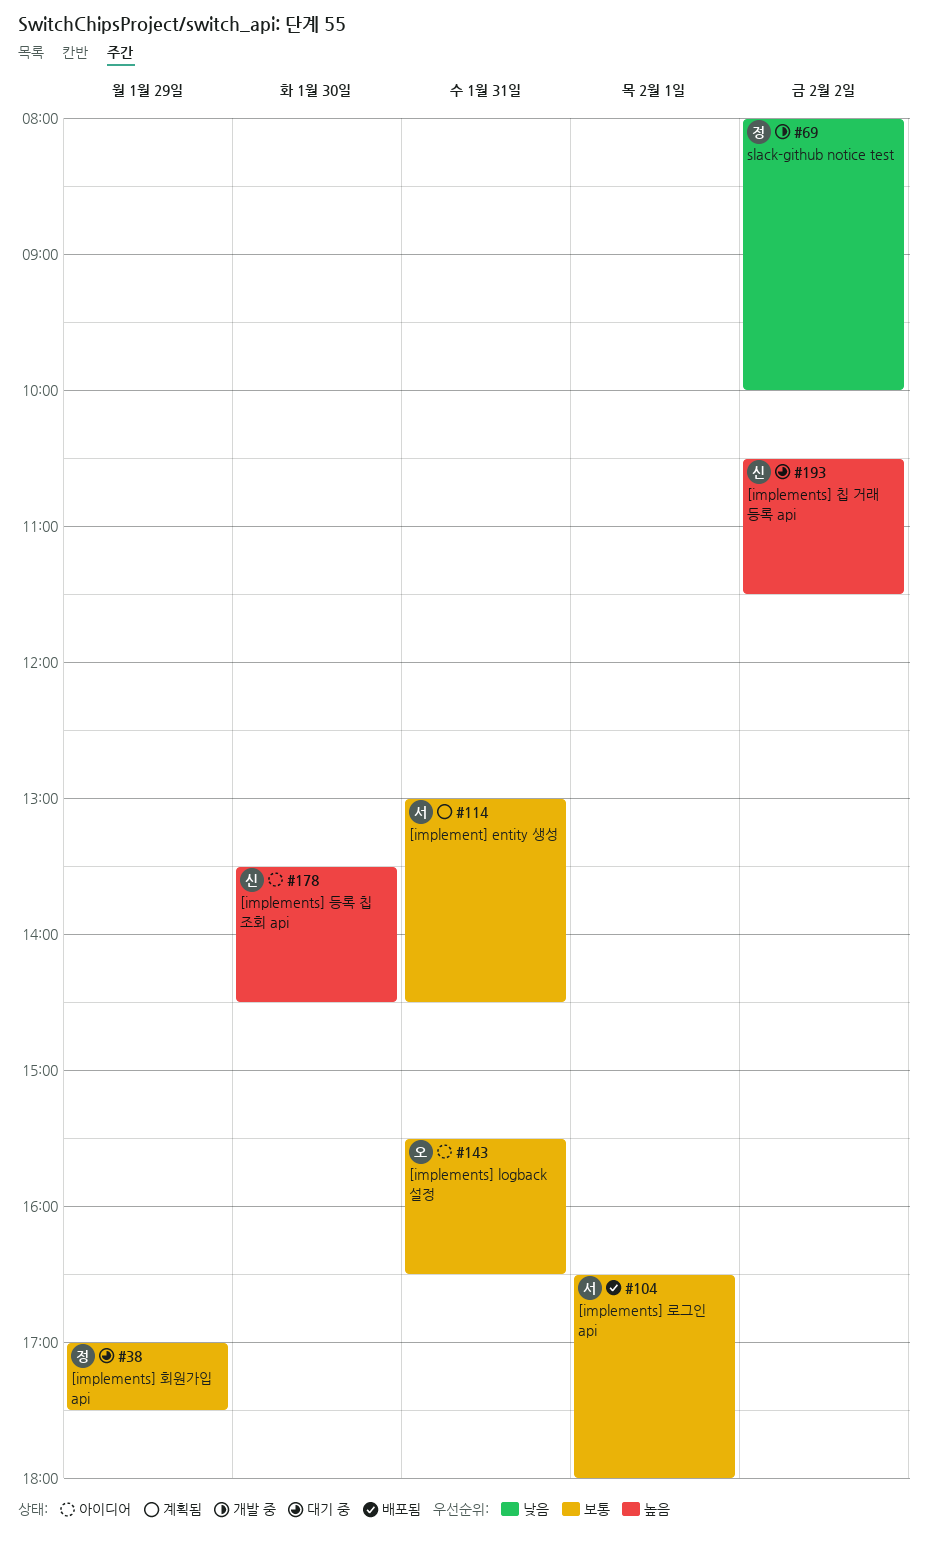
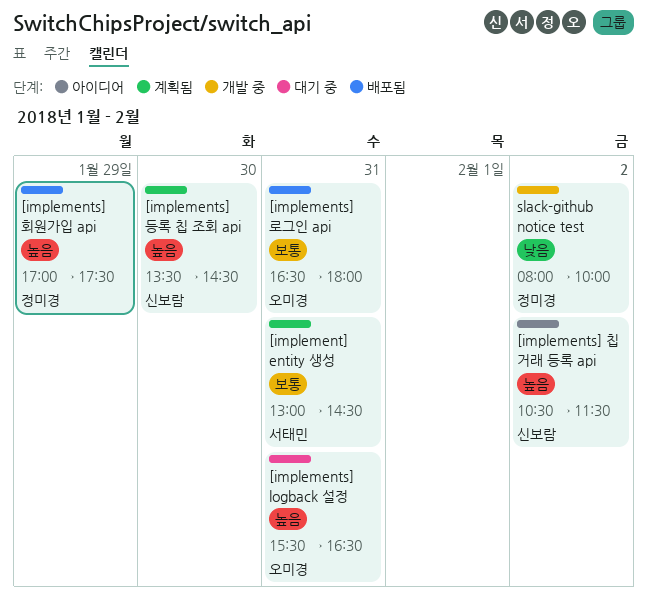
[implements] logback 설정, status: 아이디어 -> 대기 중
[implements] logback 설정, priority: 보통 -> 높음
[implements] 등록 칩 조회 api, status: 아이디어 -> 계획됨
[implements] 로그인 api, owner: 서태민 -> 오미경
[implements] 로그인 api, day: Feb 1 -> Jan 31
[implements] 칩 거래 등록 api, status: 대기 중 -> 아이디어
[implements] 회원가입 api, status: 대기 중 -> 배포됨
[implements] 회원가입 api, priority: 보통 -> 높음

